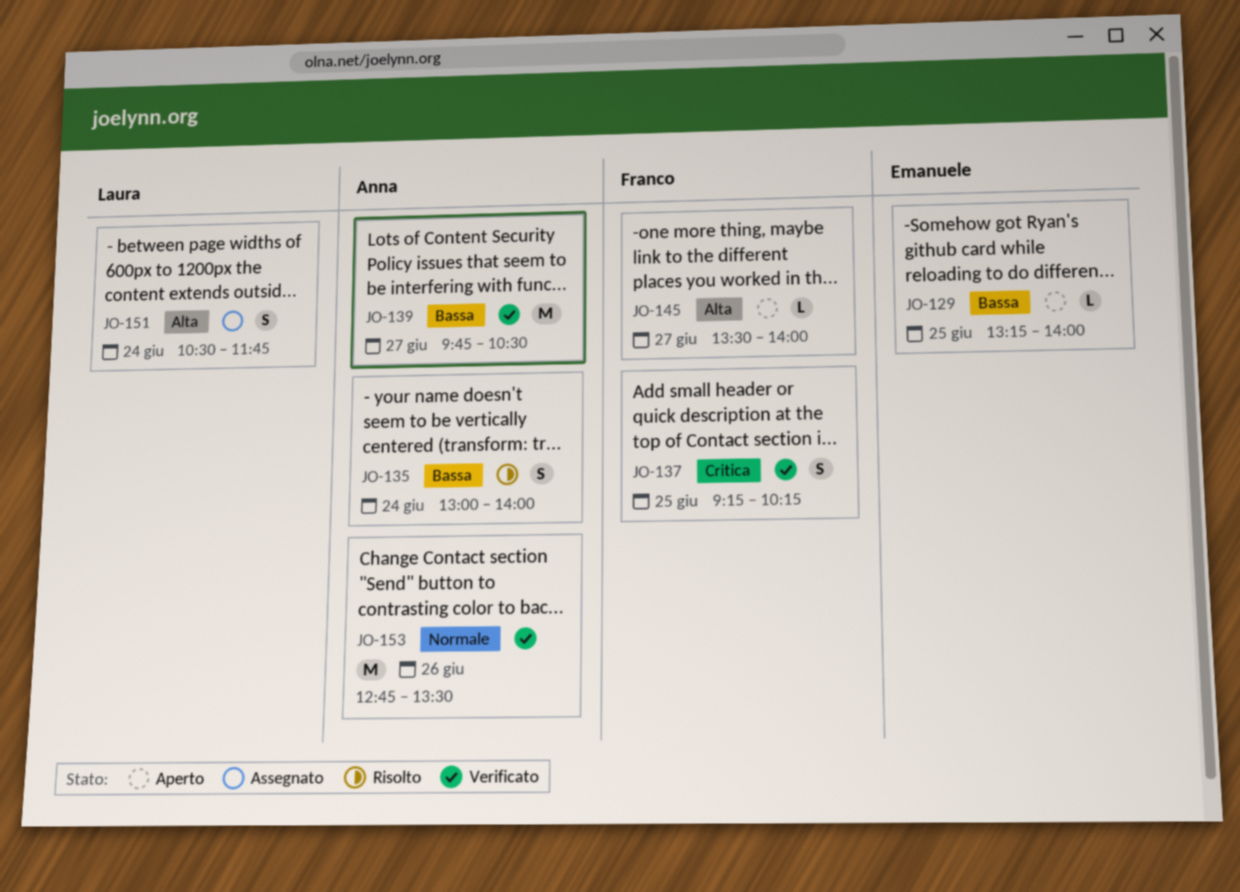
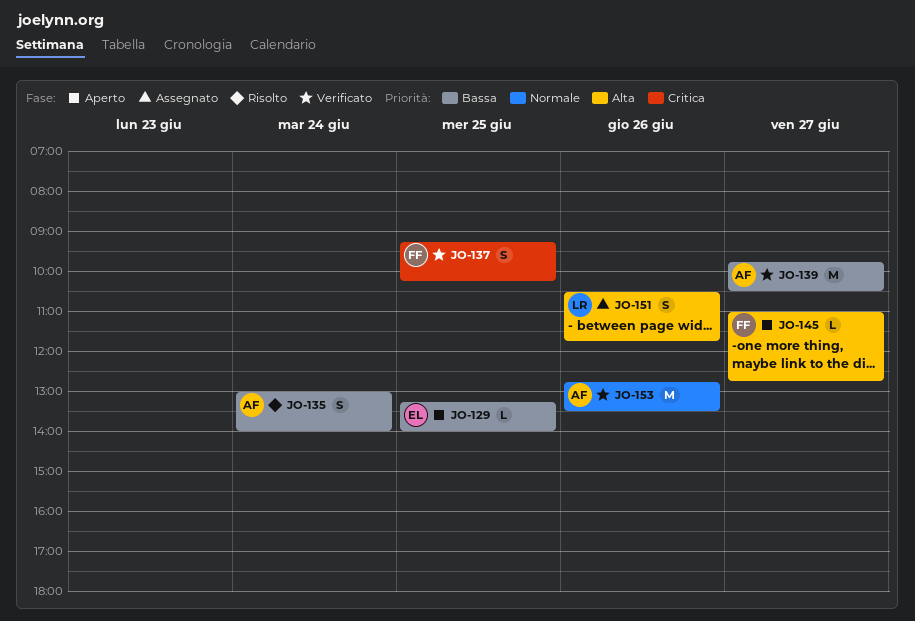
JO-145, begins: 13:30 -> 11:00
JO-145, ends: 14:00 -> 12:45
JO-151, day: Jun 24 -> Jun 26

